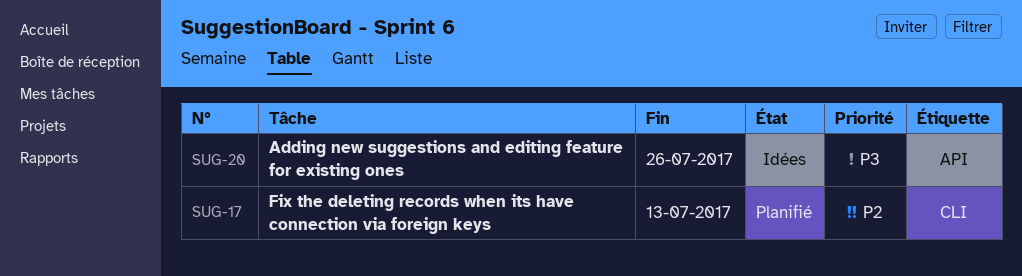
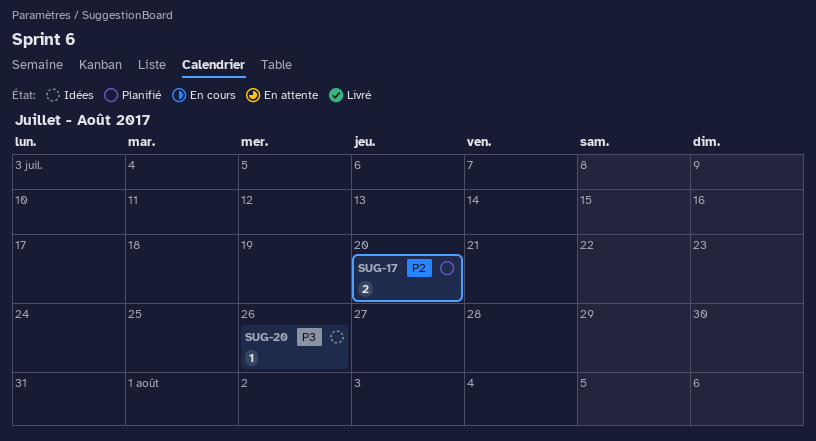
SUG-17, due: Jul 13 -> Jul 20

